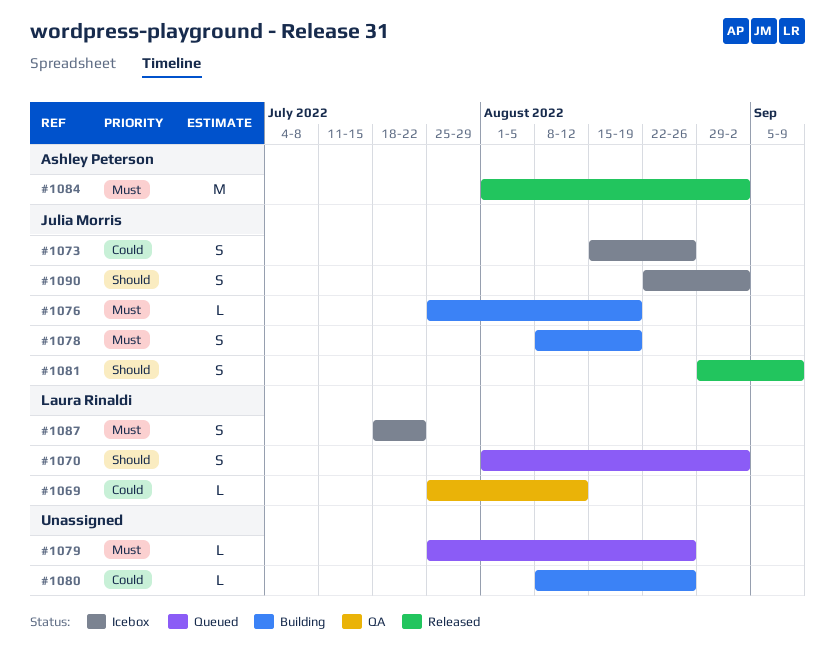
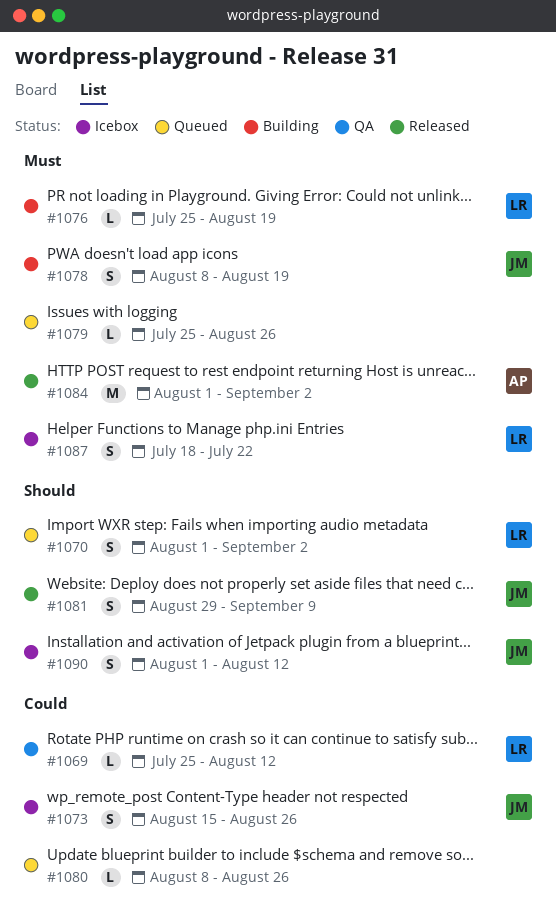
#1076, owner: Julia Morris -> Laura Rinaldi
#1080, status: Building -> Queued
#1090, start: Aug 22 -> Aug 1
#1090, due: Sep 2 -> Aug 12

